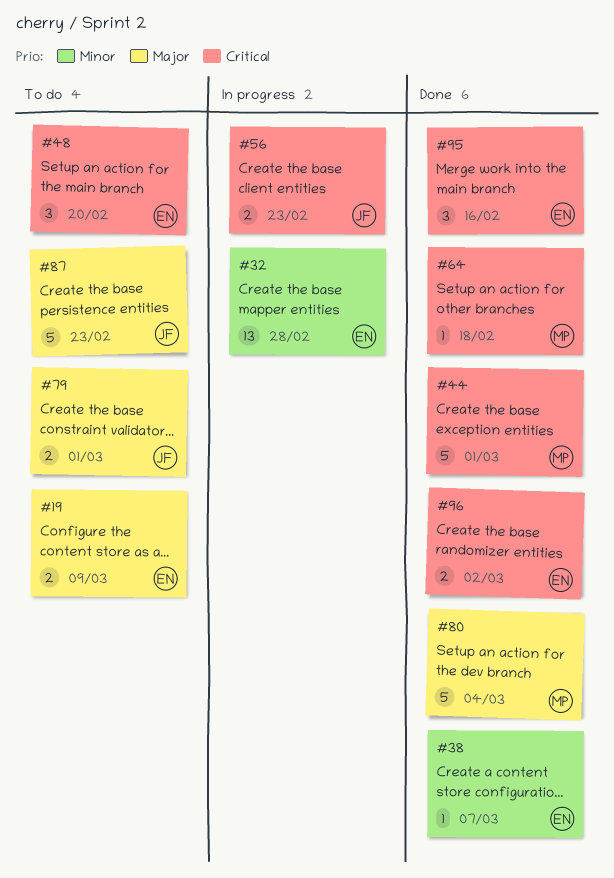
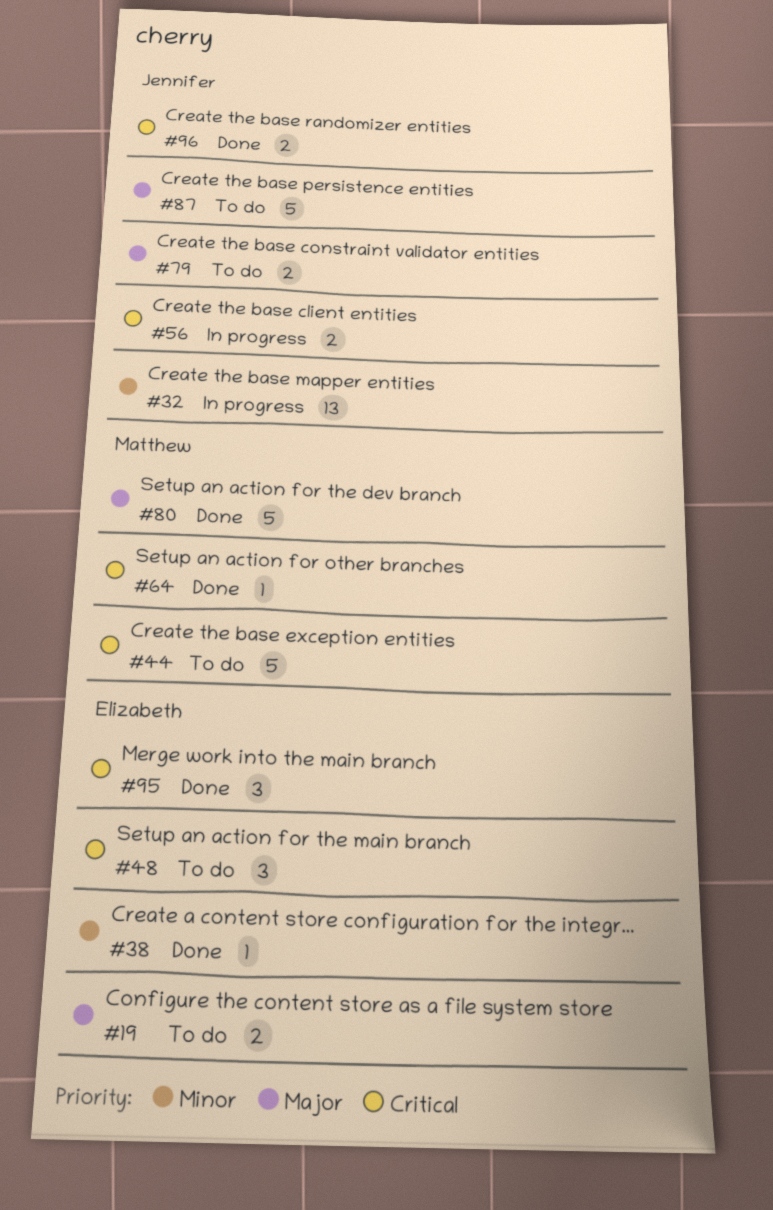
#32, owner: Elizabeth -> Jennifer
#44, status: Done -> To do
#96, owner: Elizabeth -> Jennifer

